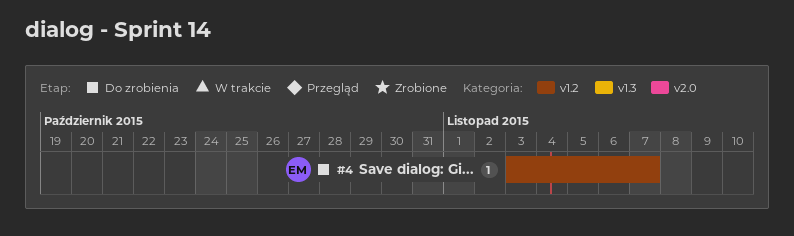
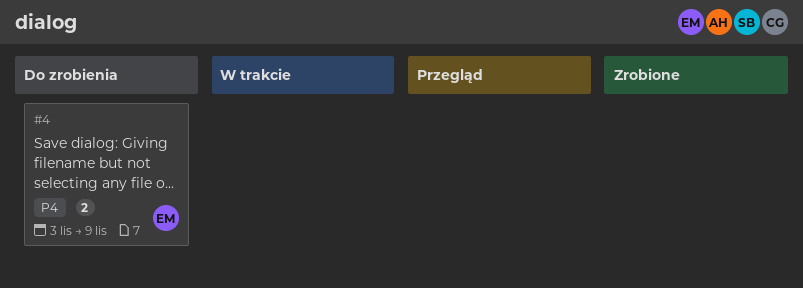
#4, estimate: 1 -> 2
#4, due: Nov 7 -> Nov 9

